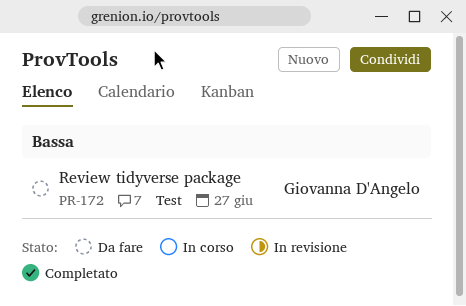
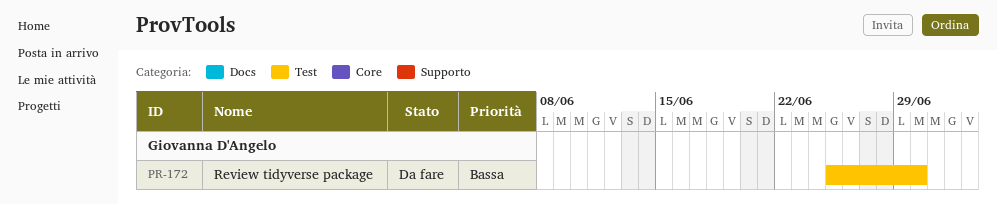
PR-172, due: Jun 27 -> Jun 30

